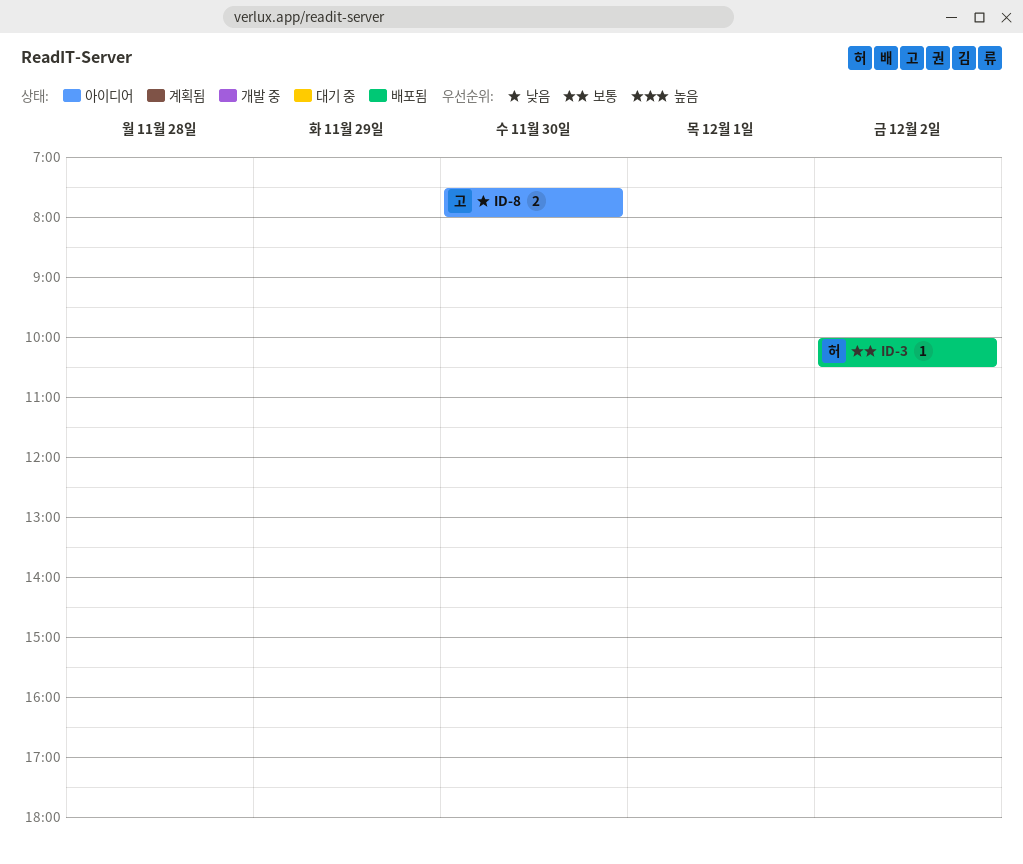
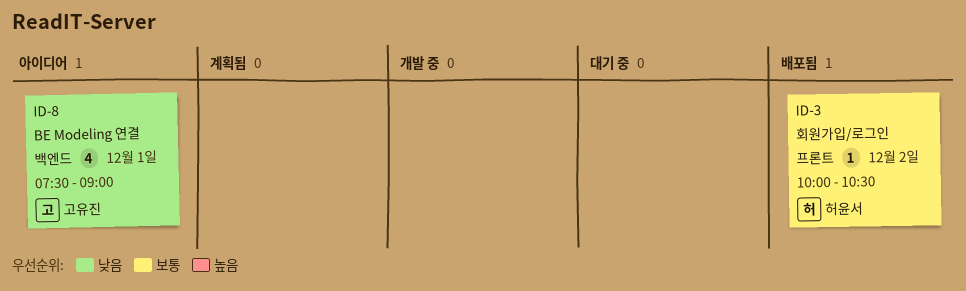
ID-8, estimate: 2 -> 4
ID-8, day: Nov 30 -> Dec 1
ID-8, ends: 08:00 -> 09:00

